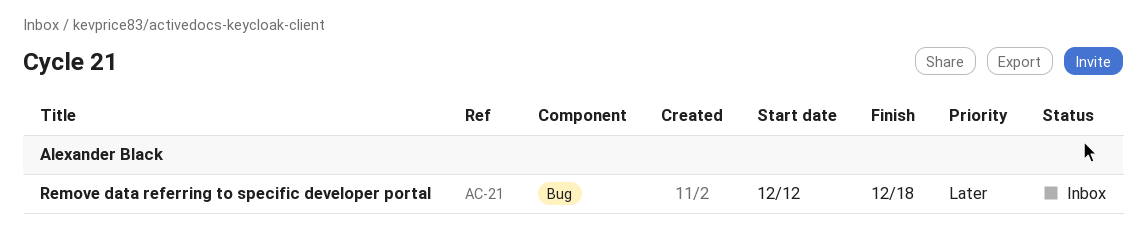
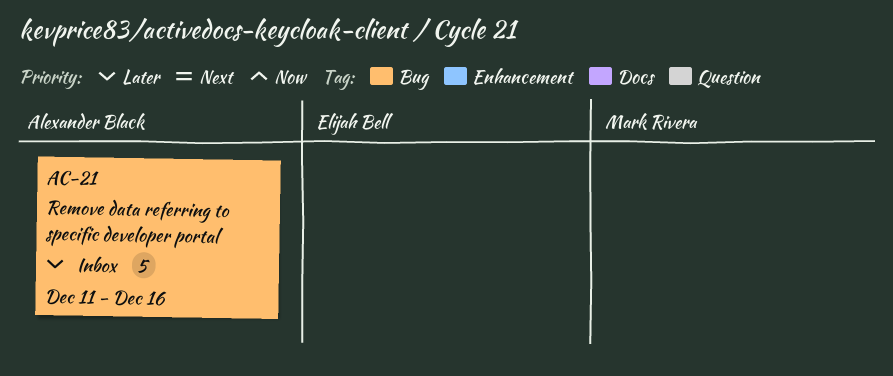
AC-21, start: Dec 12 -> Dec 11
AC-21, due: Dec 18 -> Dec 16

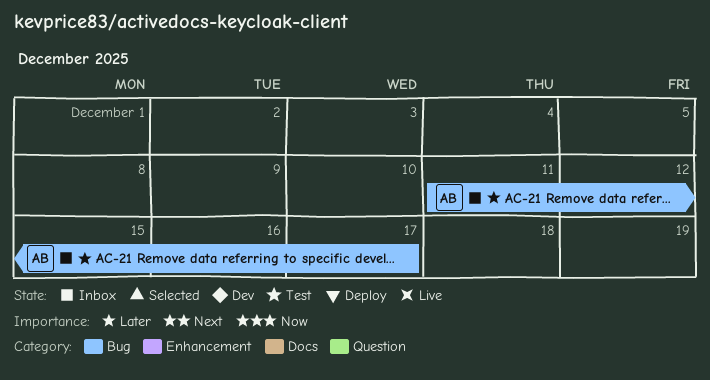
AC-21, due: Dec 16 -> Dec 17

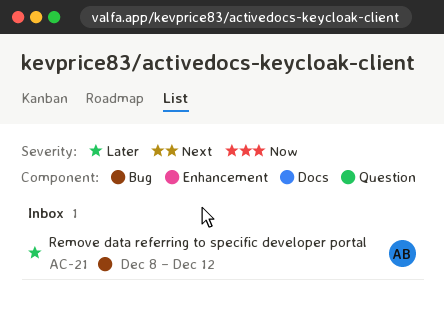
AC-21, start: Dec 11 -> Dec 8
AC-21, due: Dec 17 -> Dec 12

